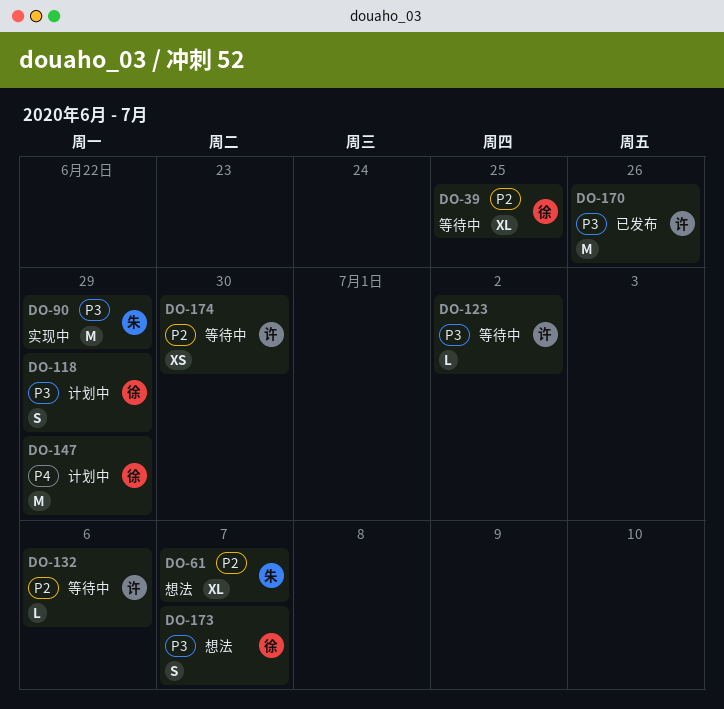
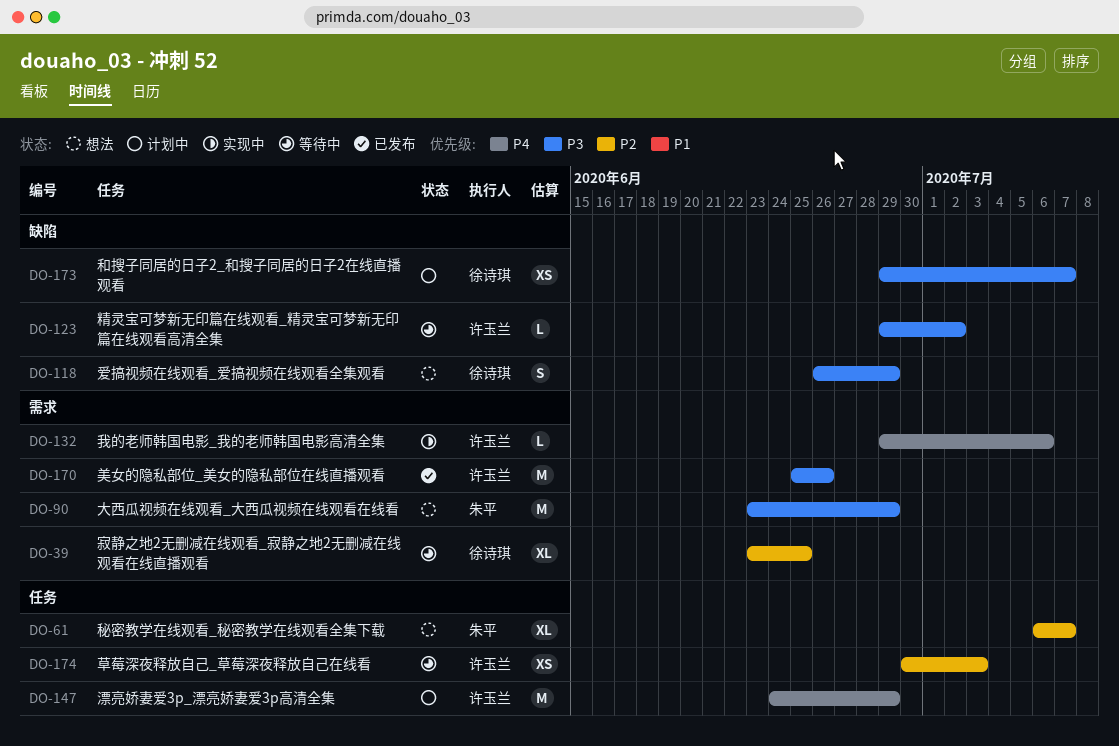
DO-90, status: 实现中 -> 想法
DO-118, status: 计划中 -> 想法
DO-132, status: 等待中 -> 实现中
DO-132, priority: P2 -> P4
DO-147, owner: 徐诗琪 -> 许玉兰
DO-173, status: 想法 -> 计划中
DO-173, estimate: S -> XS
DO-174, due: Jun 30 -> Jul 3

